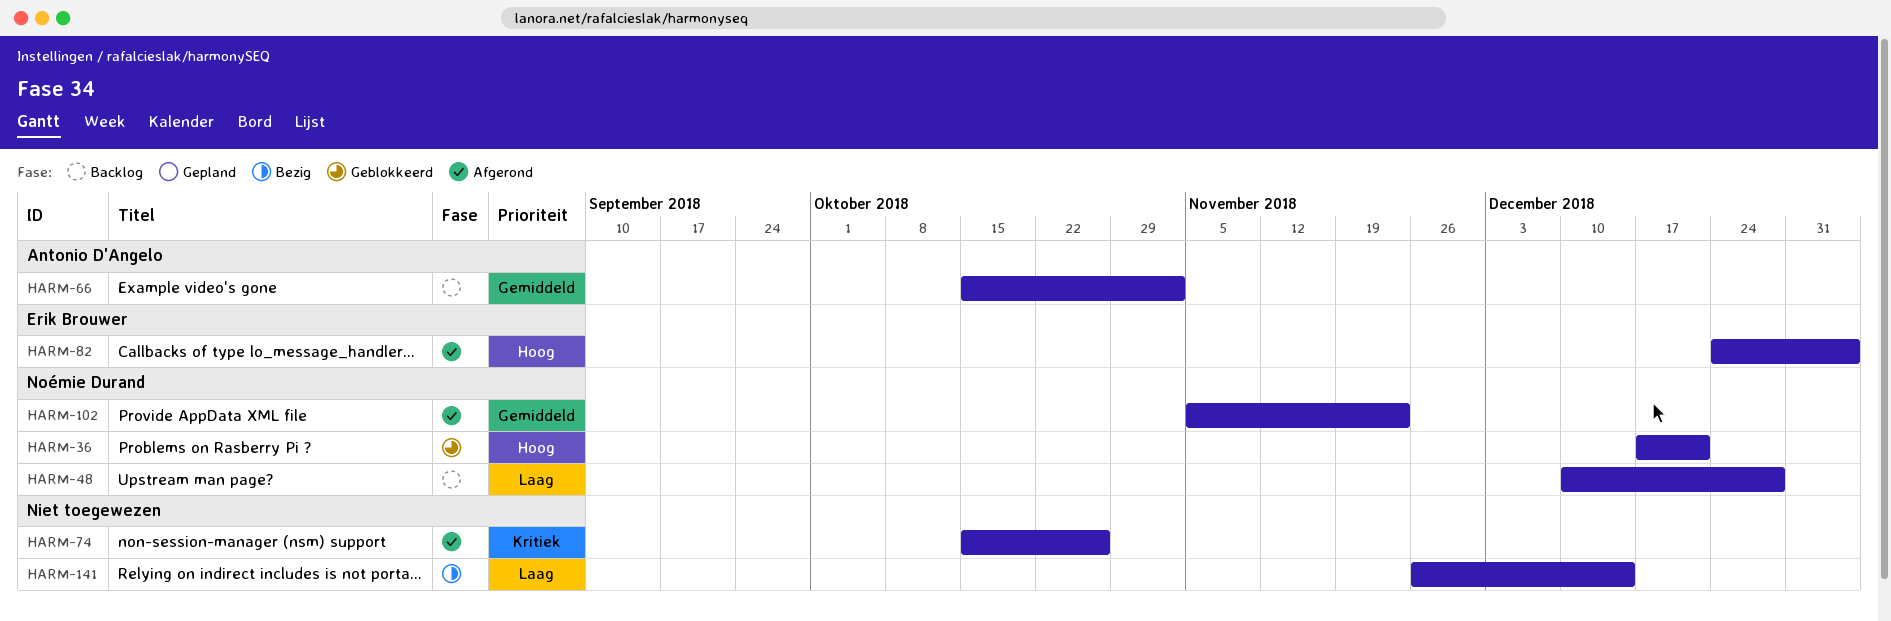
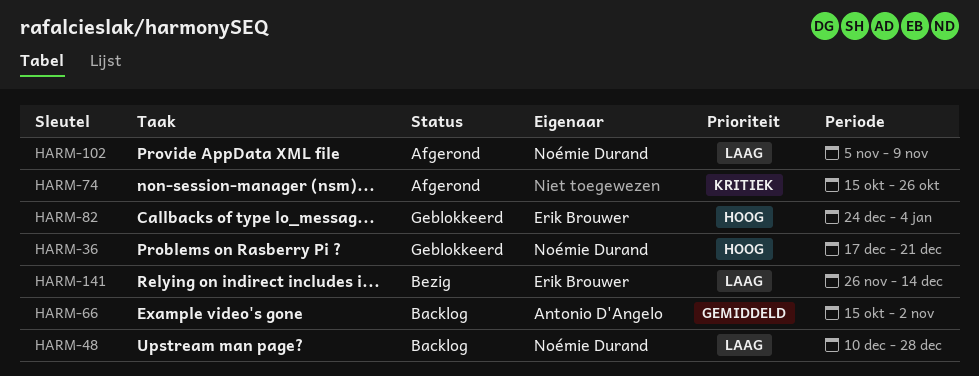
HARM-82, status: Afgerond -> Geblokkeerd
HARM-102, priority: Gemiddeld -> Laag
HARM-102, due: Nov 23 -> Nov 9
HARM-141, owner: none -> Erik Brouwer

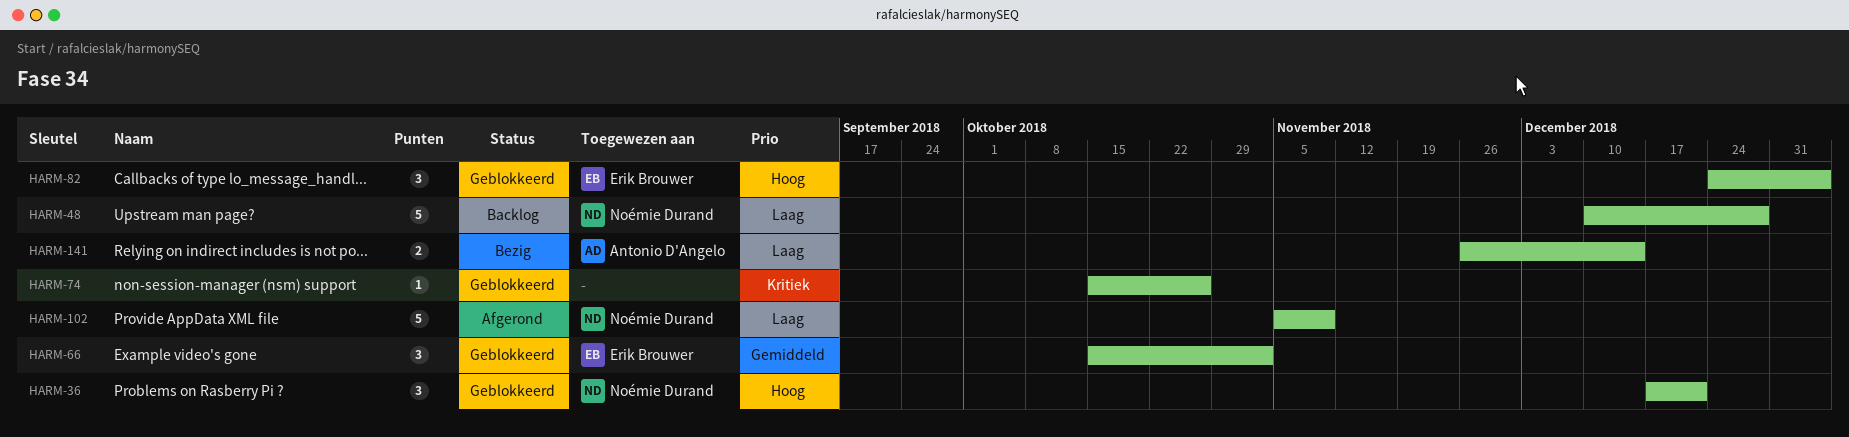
HARM-66, status: Backlog -> Geblokkeerd
HARM-66, owner: Antonio D'Angelo -> Erik Brouwer
HARM-74, status: Afgerond -> Geblokkeerd
HARM-141, owner: Erik Brouwer -> Antonio D'Angelo

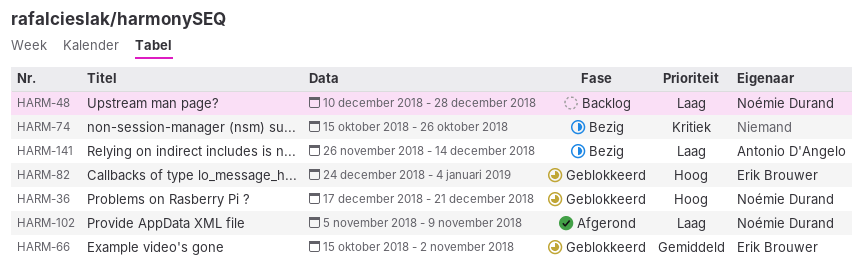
HARM-74, status: Geblokkeerd -> Bezig

